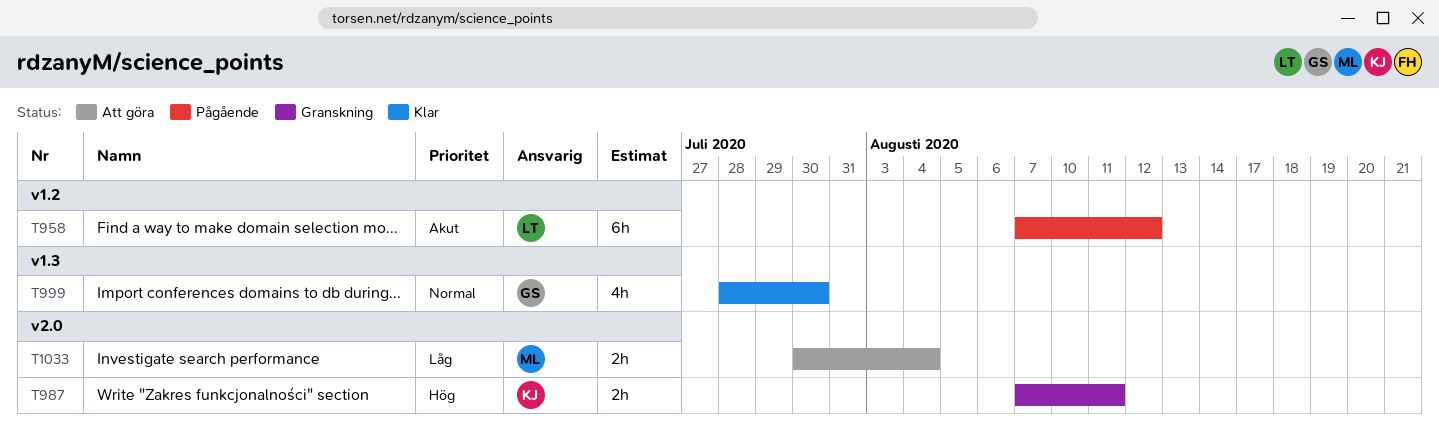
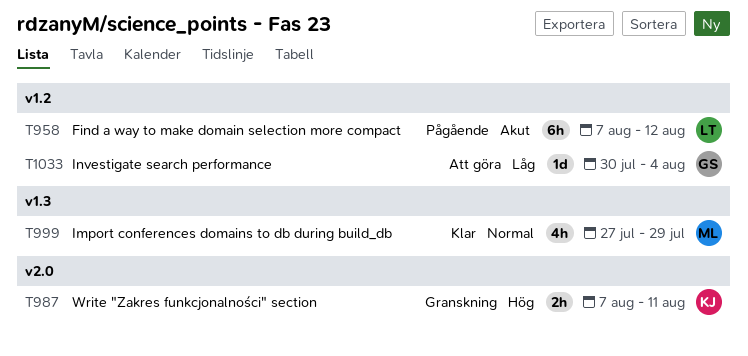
T999, owner: GS -> ML
T999, start: Jul 28 -> Jul 27
T999, due: Jul 30 -> Jul 29
T1033, owner: ML -> GS
T1033, label: v2.0 -> v1.2
T1033, estimate: 2h -> 1d

